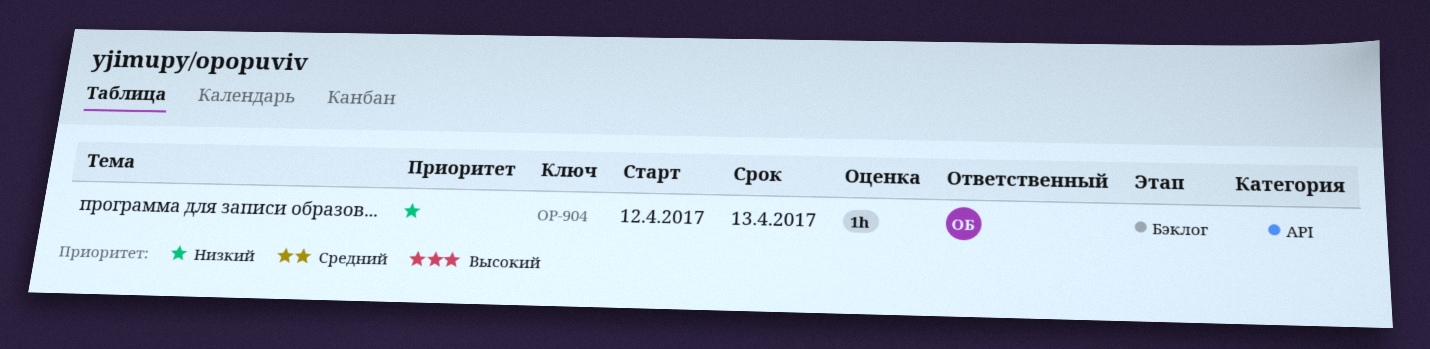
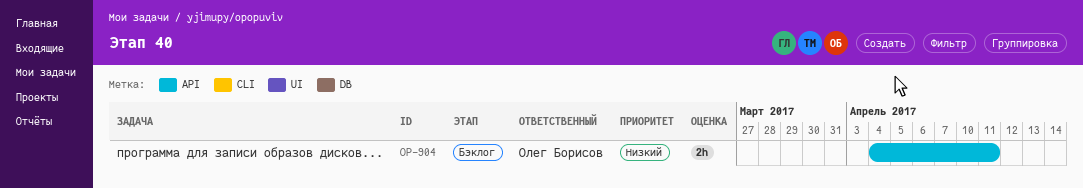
OP-904, estimate: 1h -> 2h
OP-904, start: Apr 12 -> Apr 4
OP-904, due: Apr 13 -> Apr 11

